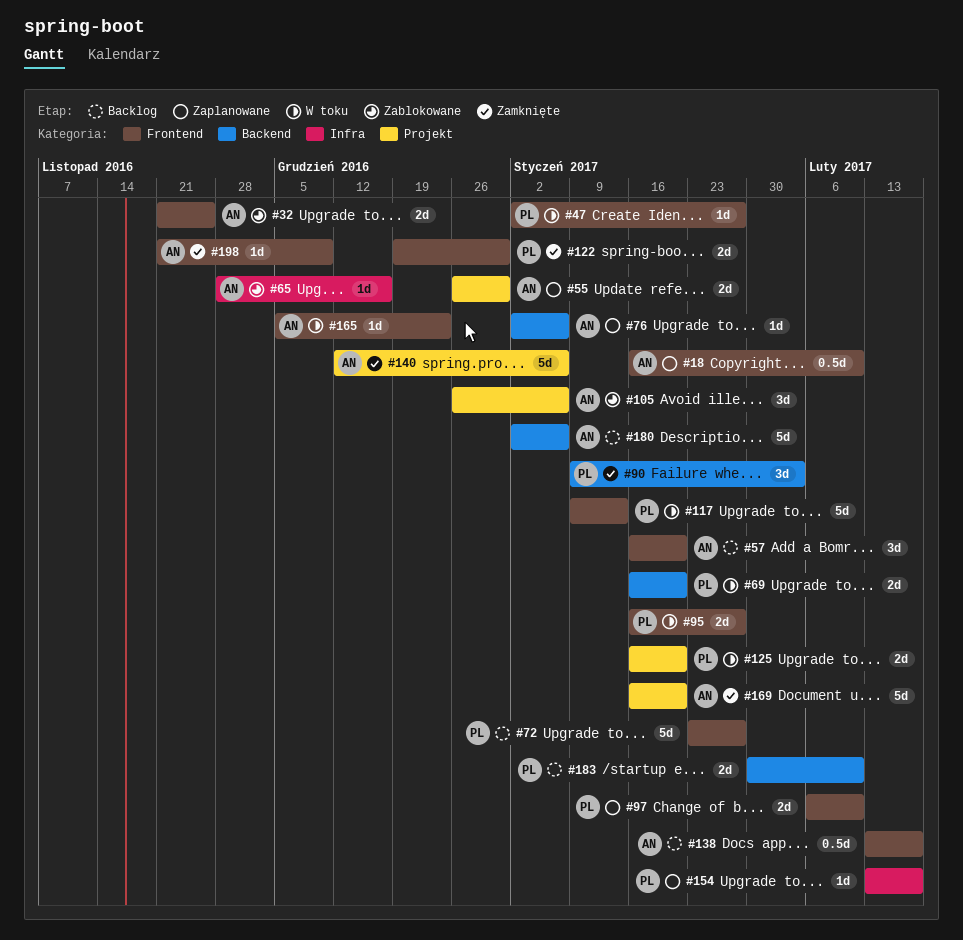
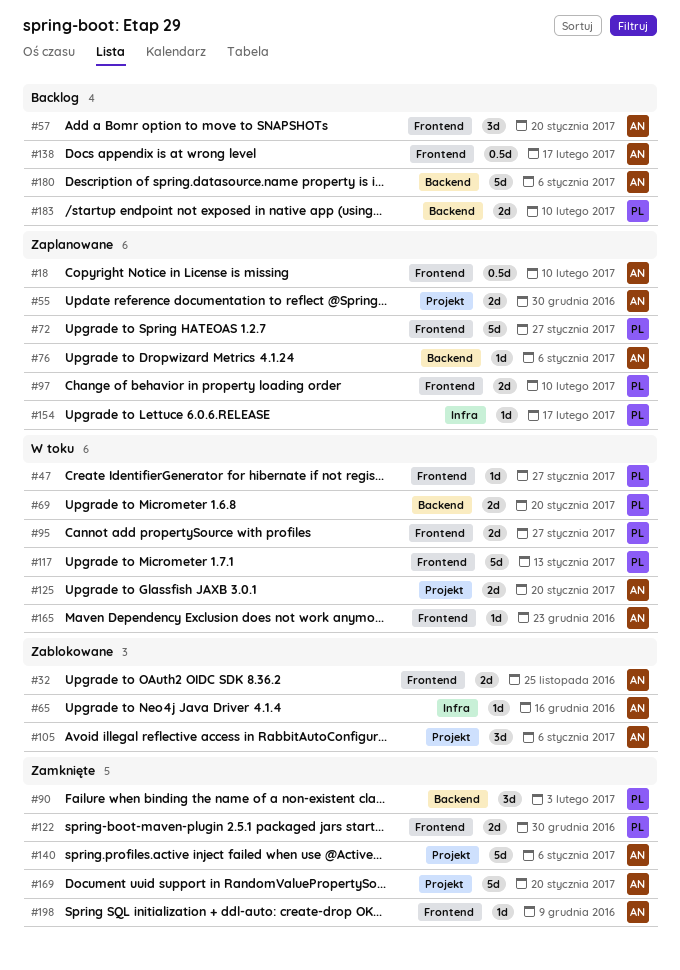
#72, status: Backlog -> Zaplanowane
#125, owner: PL -> AN

